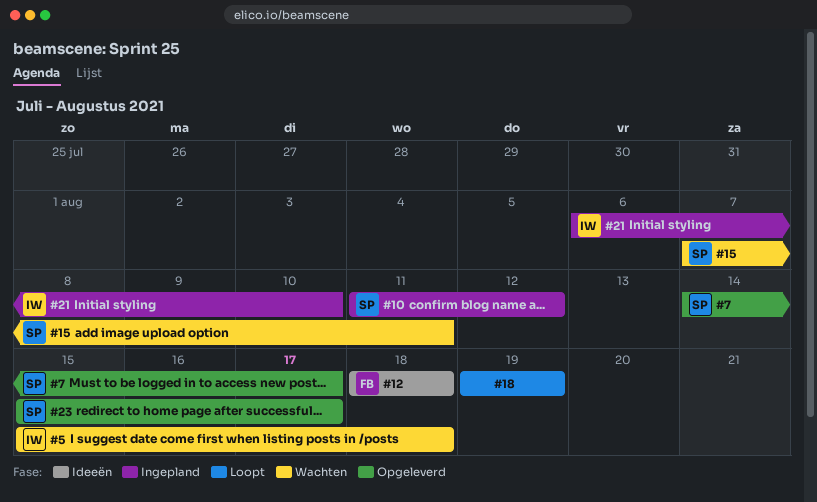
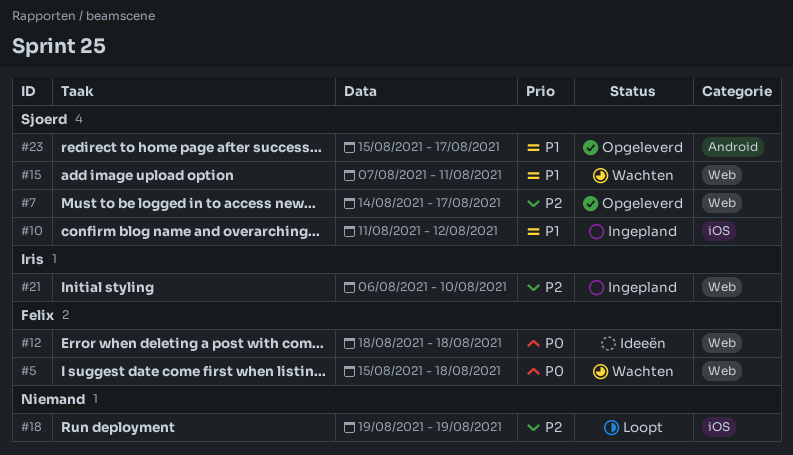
#5, owner: Iris -> Felix

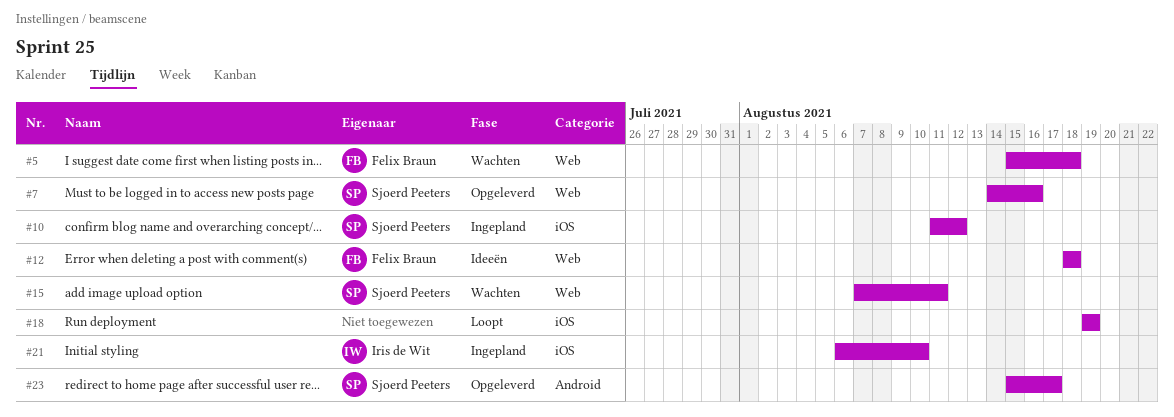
#7, due: Aug 17 -> Aug 16
#21, label: Web -> iOS

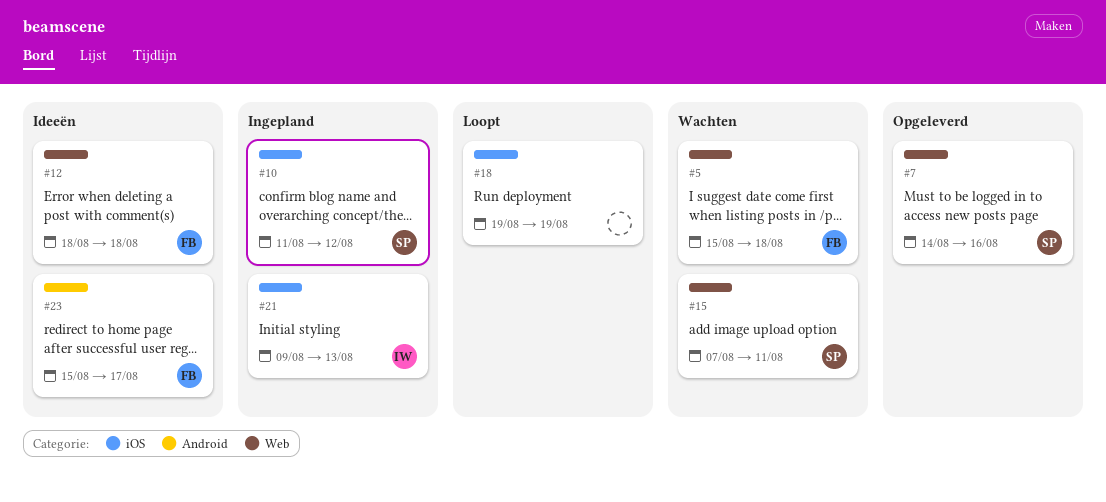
#21, start: Aug 6 -> Aug 9
#21, due: Aug 10 -> Aug 13
#23, status: Opgeleverd -> Ideeën
#23, owner: Sjoerd Peeters -> Felix Braun

